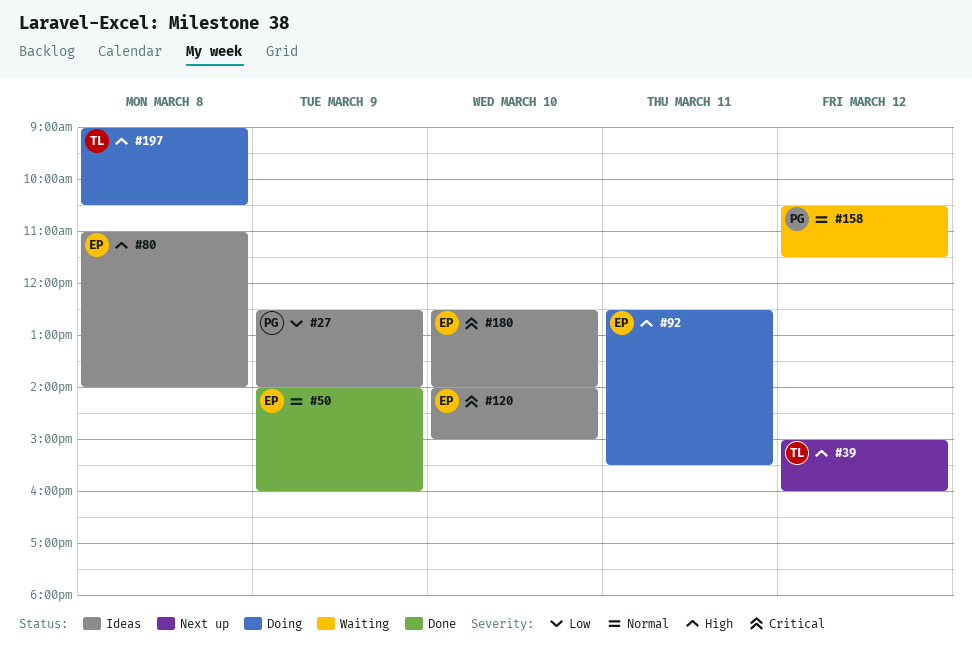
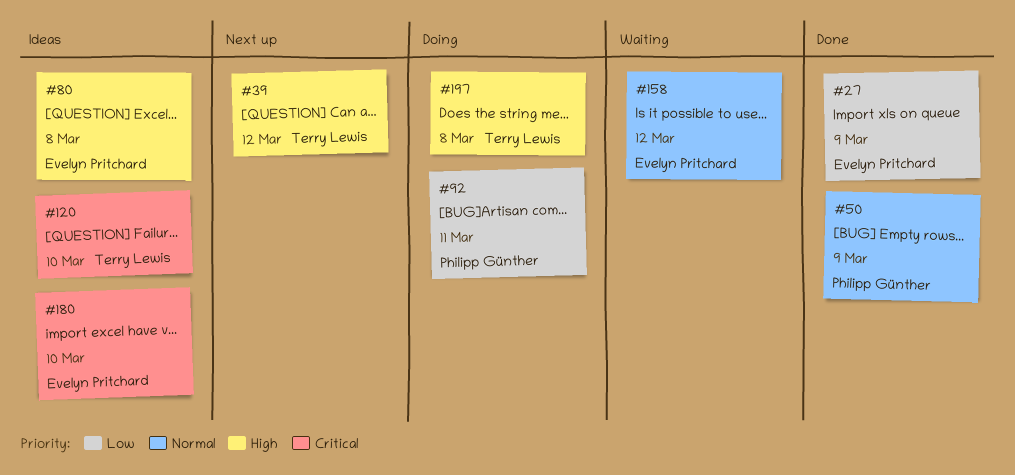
#27, status: Ideas -> Done
#27, owner: Philipp Günther -> Evelyn Pritchard
#50, owner: Evelyn Pritchard -> Philipp Günther
#92, owner: Evelyn Pritchard -> Philipp Günther
#92, priority: High -> Low
#120, owner: Evelyn Pritchard -> Terry Lewis
#158, owner: Philipp Günther -> Evelyn Pritchard

